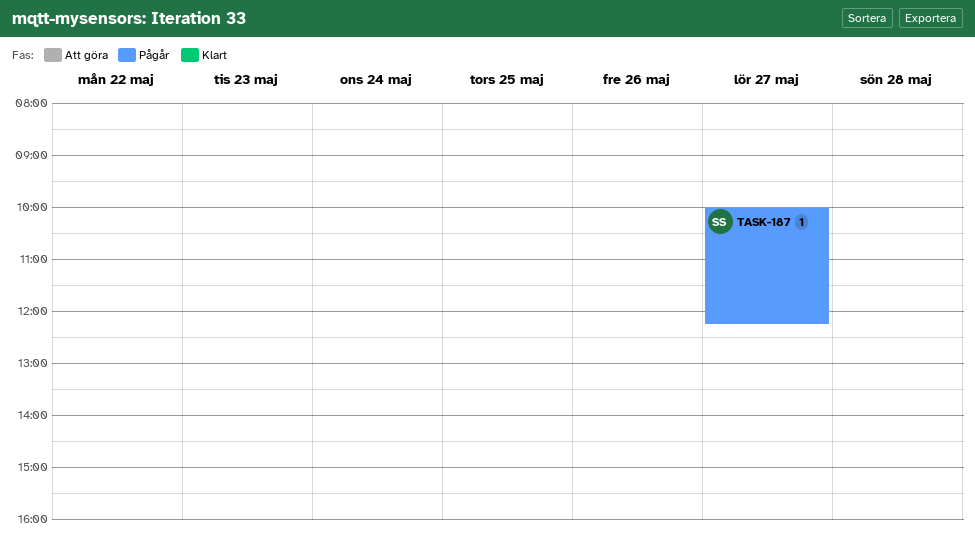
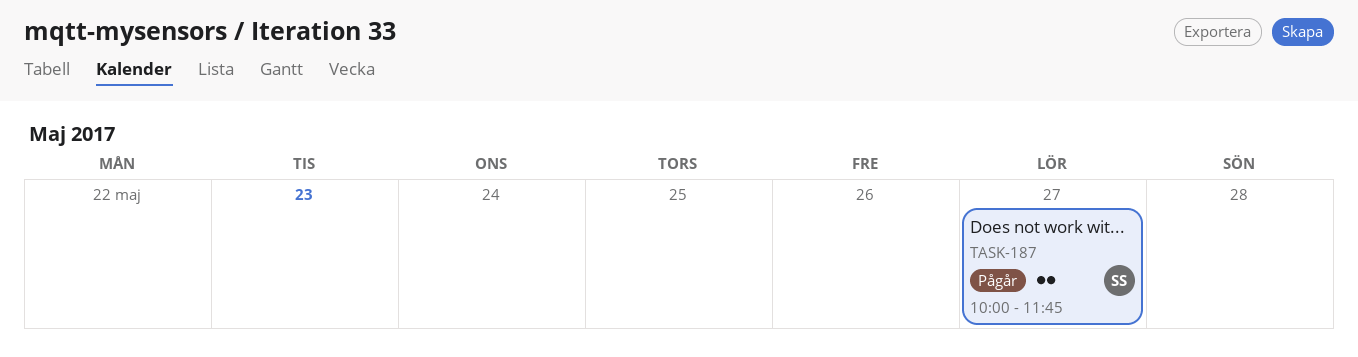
TASK-187, estimate: 1 -> 2
TASK-187, ends: 12:15 -> 11:45

